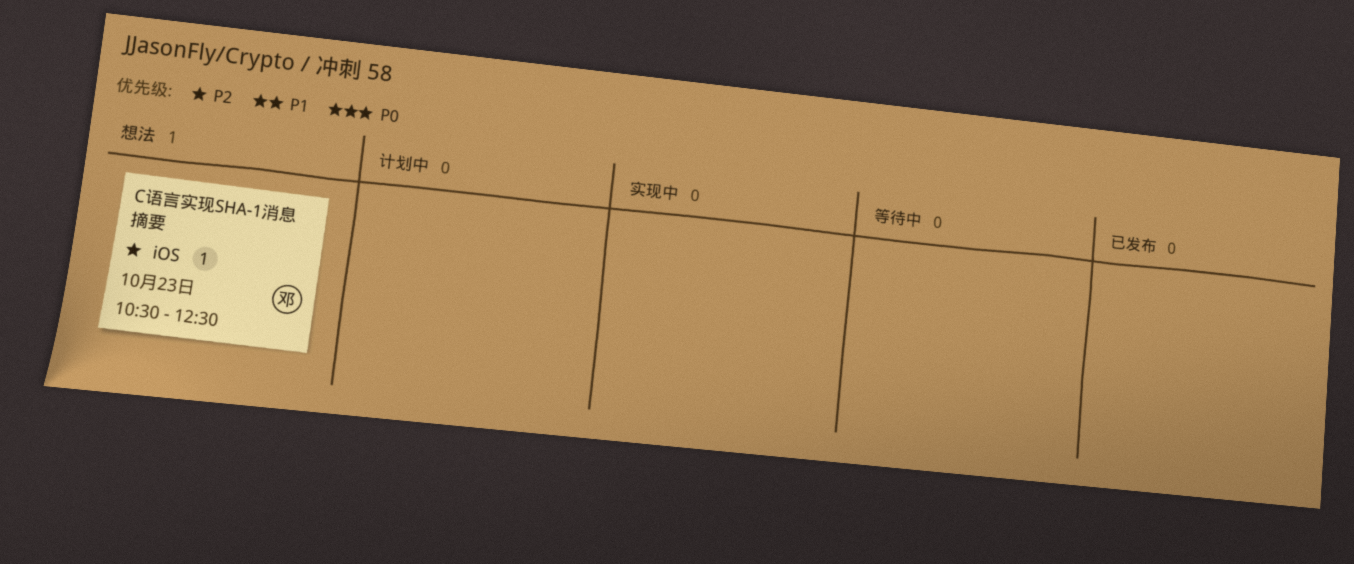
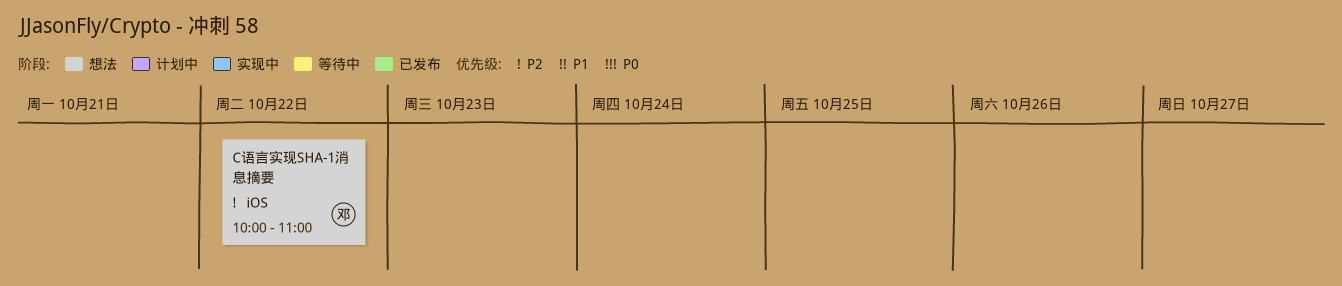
C语言实现SHA-1消息摘要, day: Oct 23 -> Oct 22
C语言实现SHA-1消息摘要, begins: 10:30 -> 10:00
C语言实现SHA-1消息摘要, ends: 12:30 -> 11:00

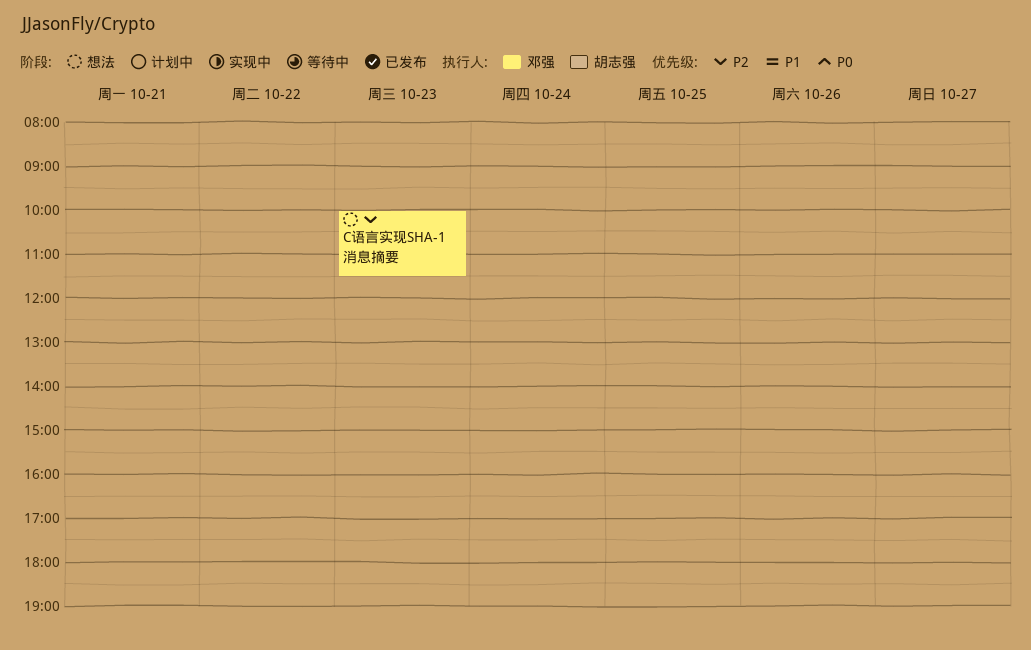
C语言实现SHA-1消息摘要, day: Oct 22 -> Oct 23
C语言实现SHA-1消息摘要, ends: 11:00 -> 11:30

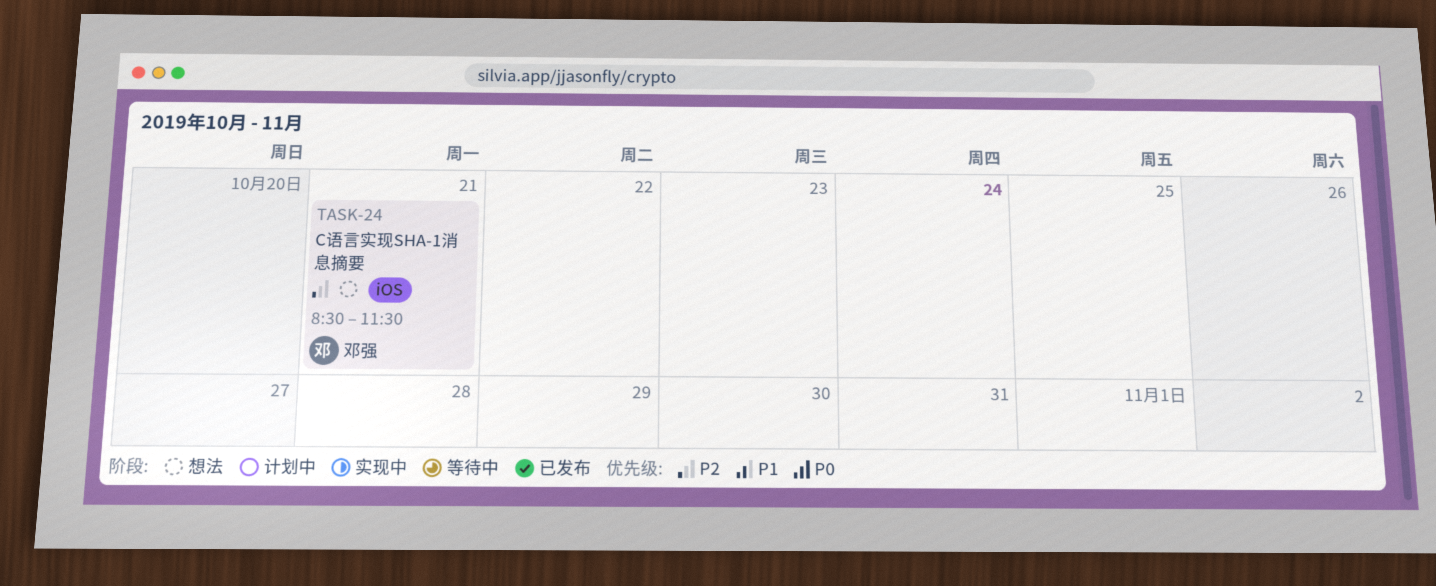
C语言实现SHA-1消息摘要, day: Oct 23 -> Oct 21
C语言实现SHA-1消息摘要, begins: 10:00 -> 08:30

